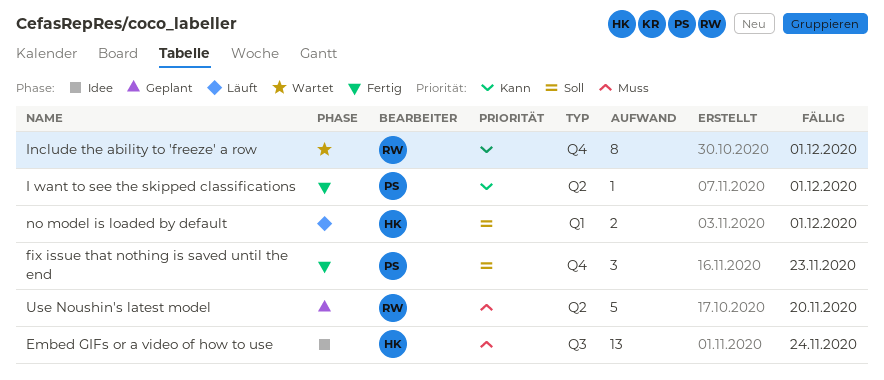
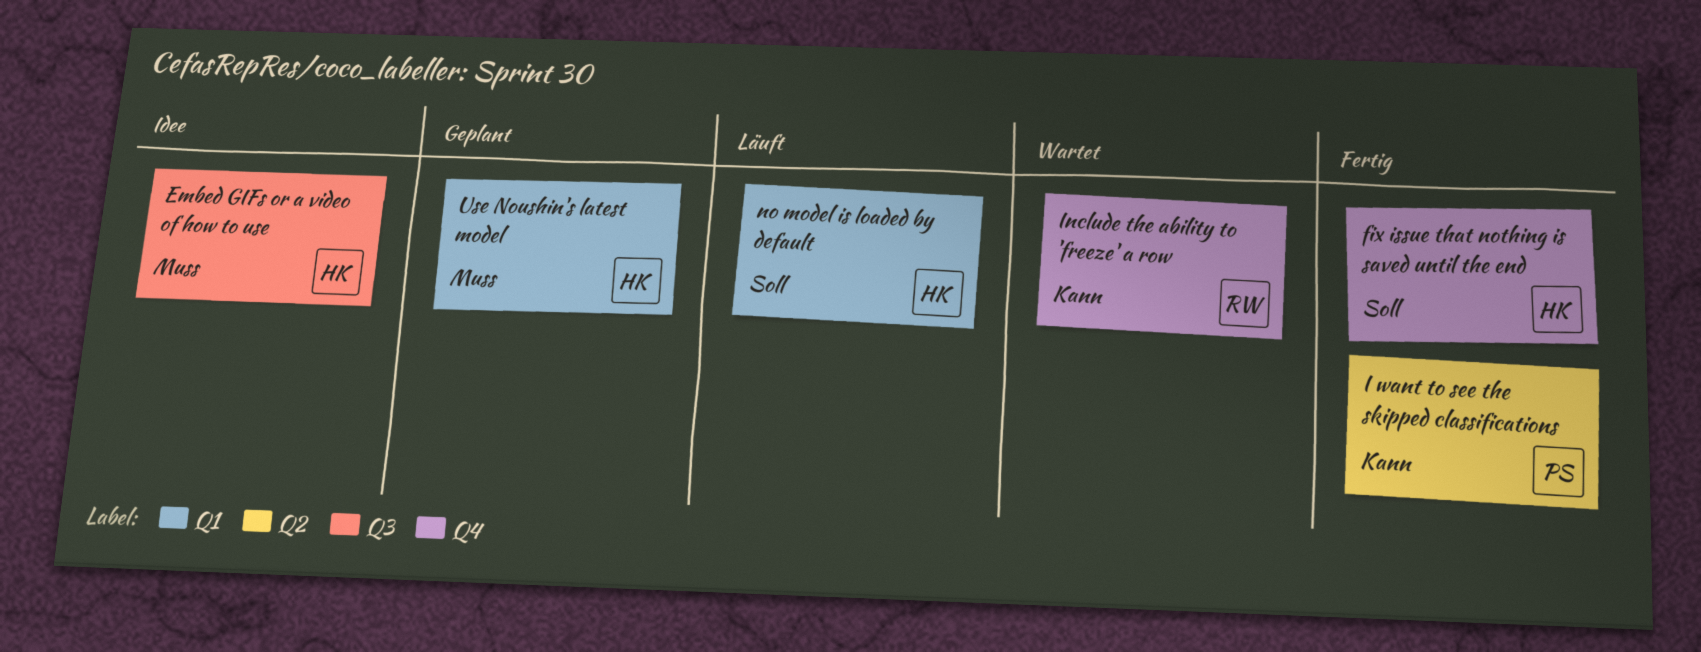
fix issue that nothing is saved until the end, owner: PS -> HK
Use Noushin's latest model, owner: RW -> HK
Use Noushin's latest model, label: Q2 -> Q1

